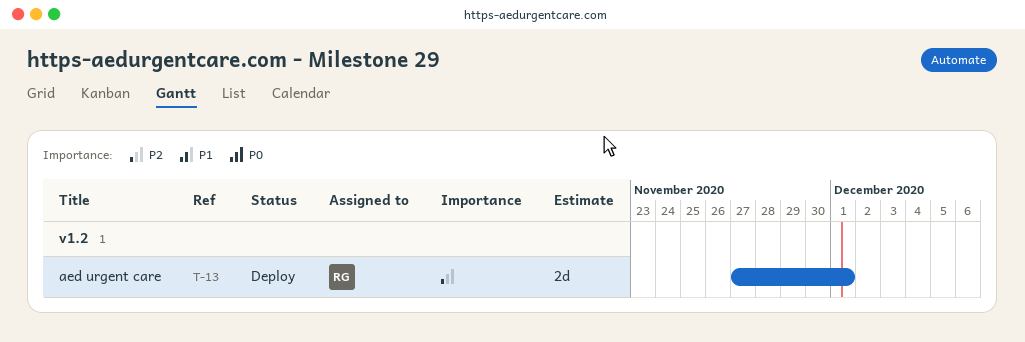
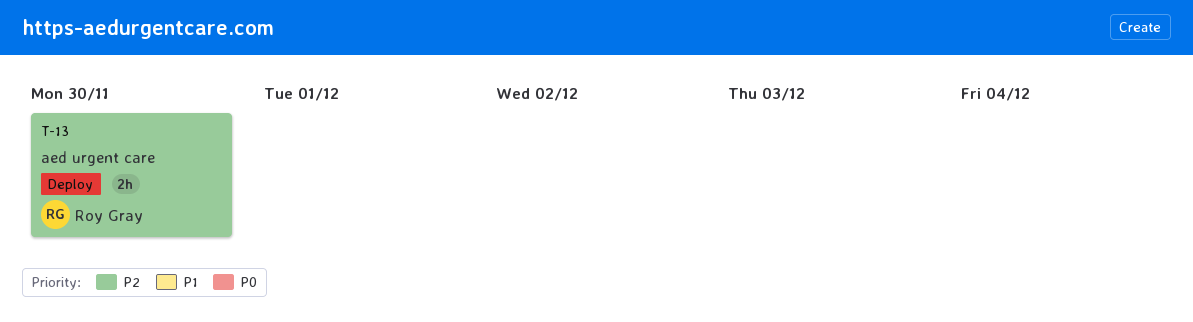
T-13, estimate: 2d -> 2h
T-13, due: Dec 1 -> Nov 30

